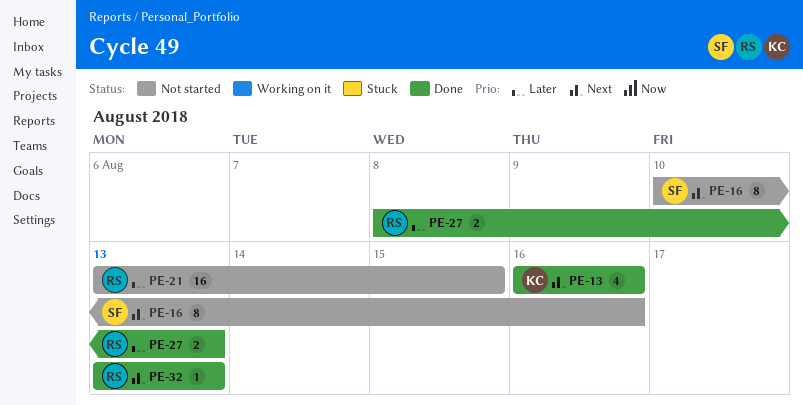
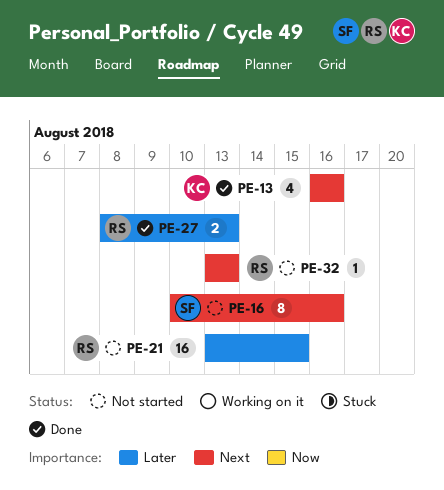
PE-32, status: Done -> Not started

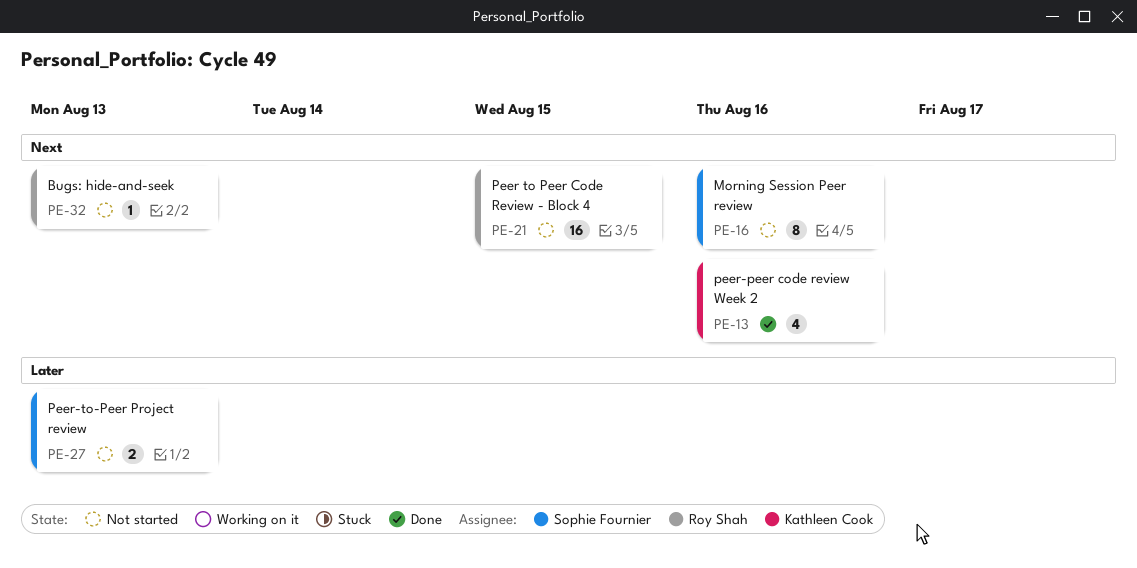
PE-21, priority: Later -> Next
PE-27, status: Done -> Not started
PE-27, owner: Roy Shah -> Sophie Fournier

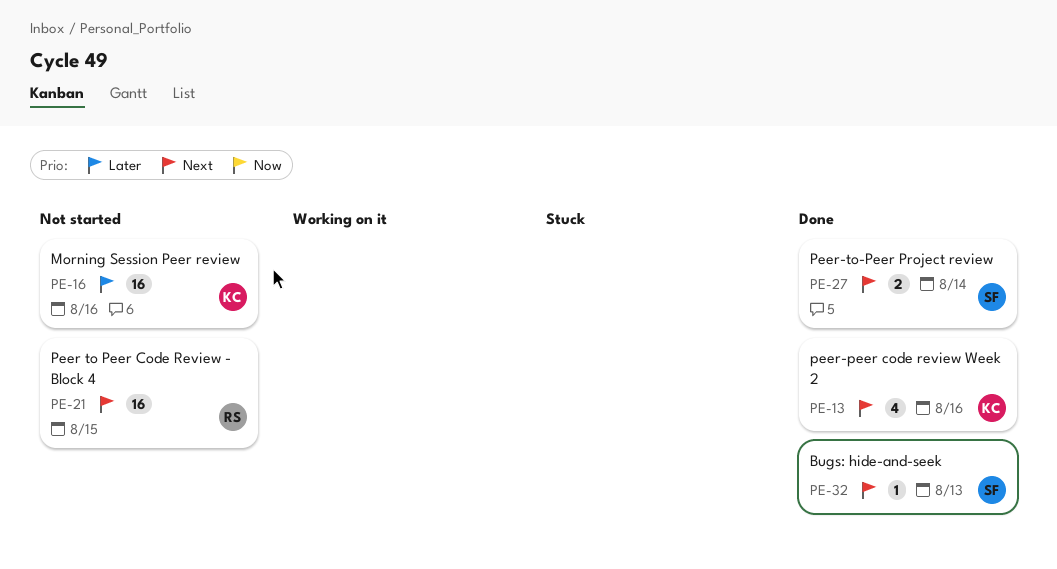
PE-16, owner: Sophie Fournier -> Kathleen Cook
PE-16, priority: Next -> Later
PE-16, estimate: 8 -> 16
PE-27, status: Not started -> Done
PE-27, priority: Later -> Next
PE-27, due: Aug 13 -> Aug 14
PE-32, status: Not started -> Done
PE-32, owner: Roy Shah -> Sophie Fournier

